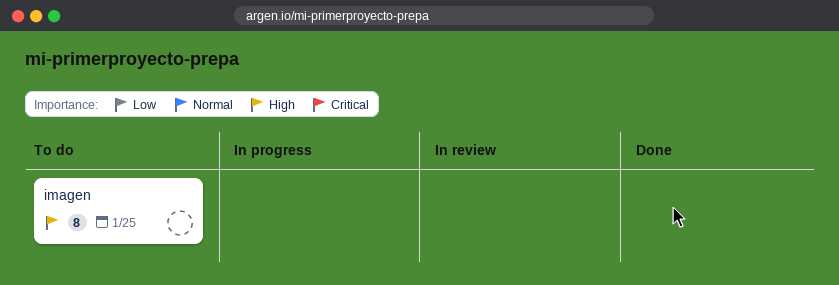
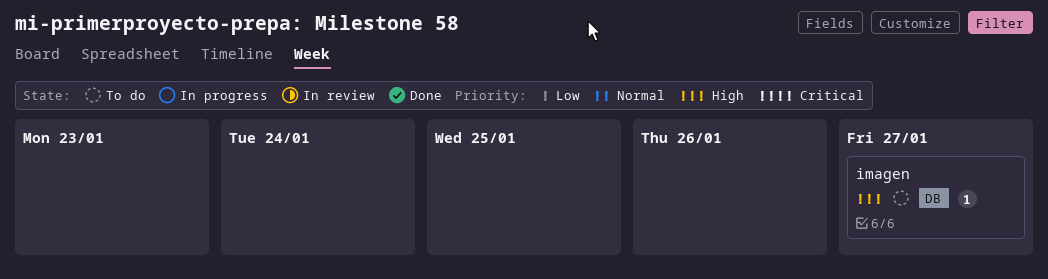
imagen, estimate: 8 -> 1
imagen, due: Jan 25 -> Jan 27

